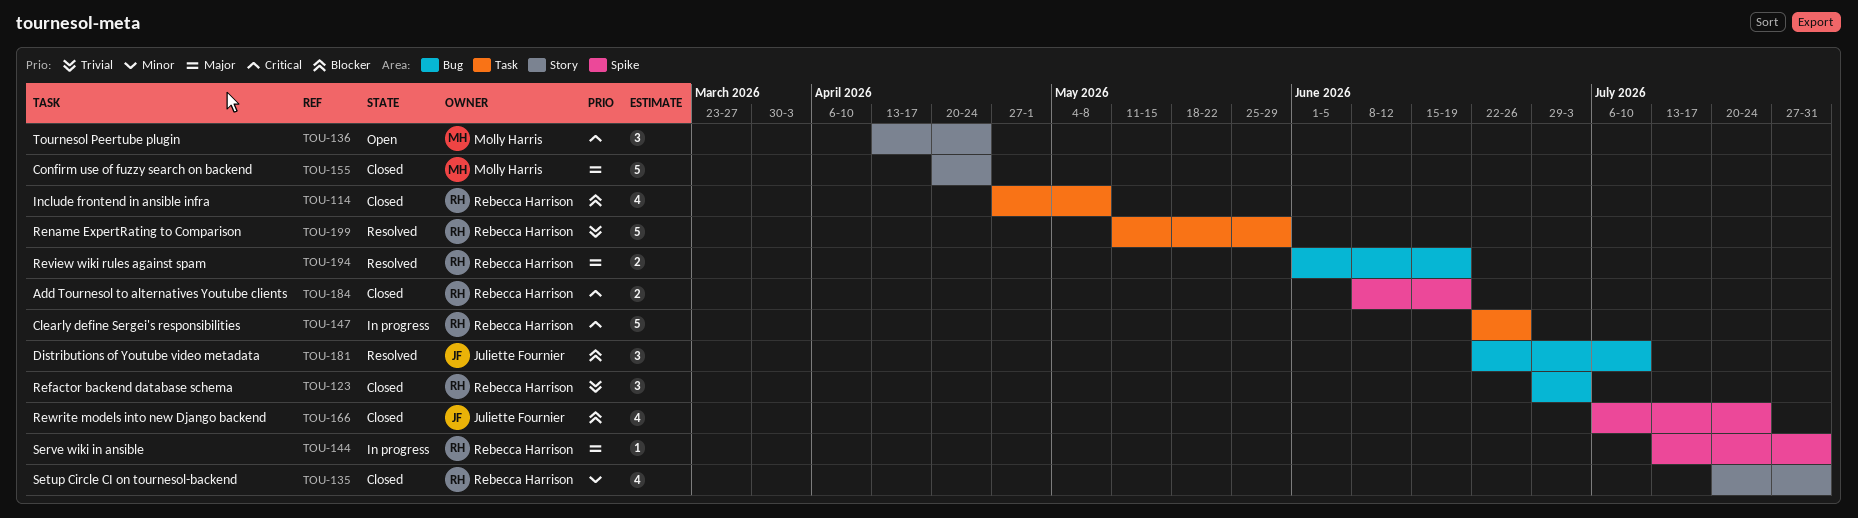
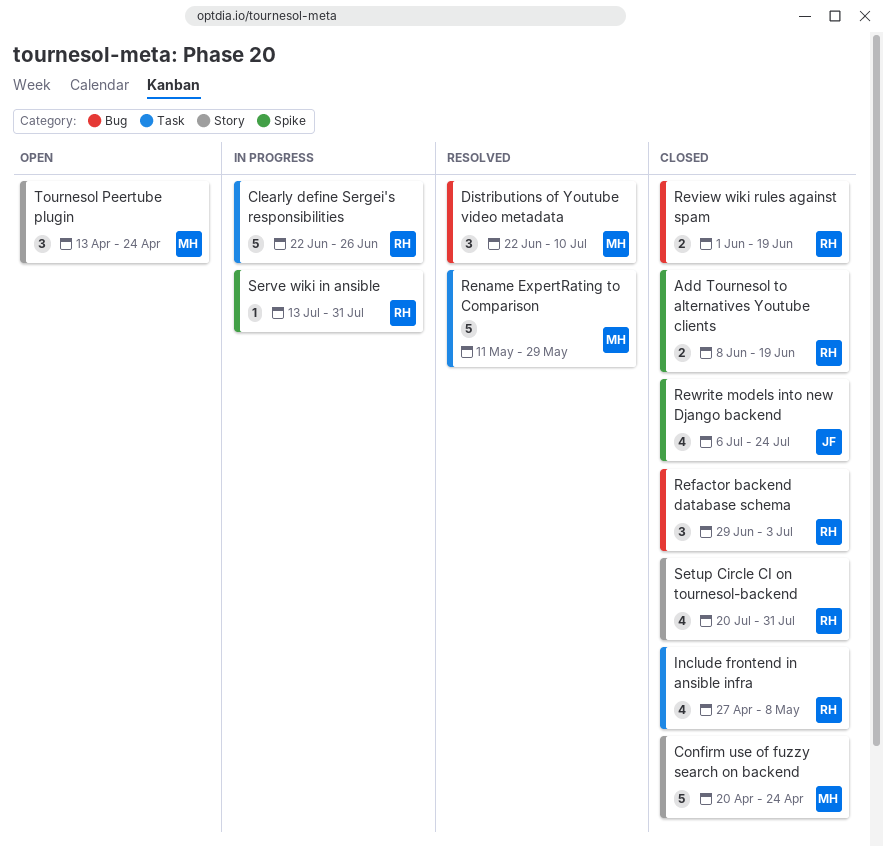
Distributions of Youtube video metadata, owner: Juliette Fournier -> Molly Harris
Rename ExpertRating to Comparison, owner: Rebecca Harrison -> Molly Harris
Review wiki rules against spam, status: Resolved -> Closed

